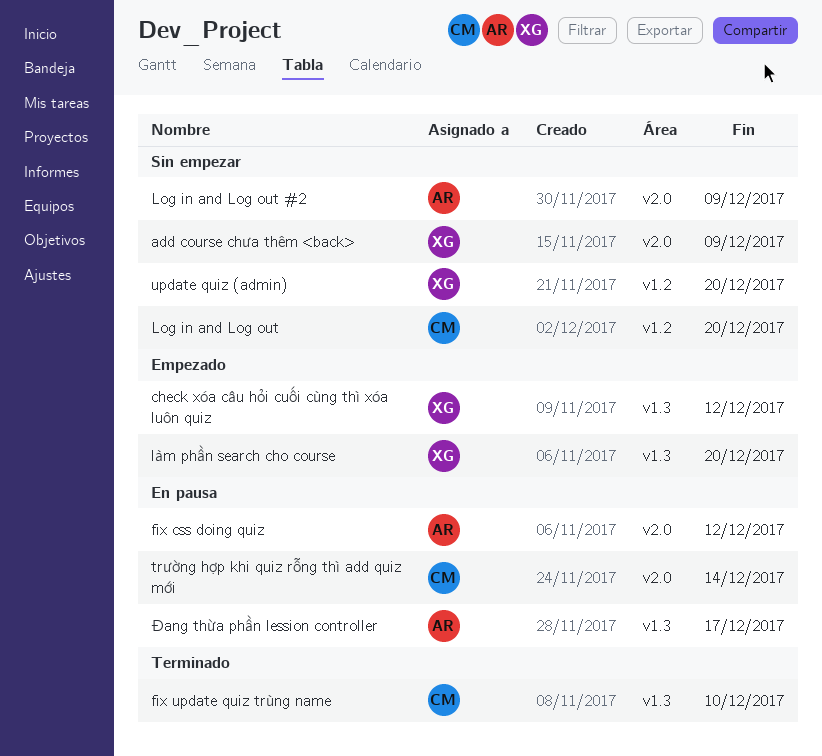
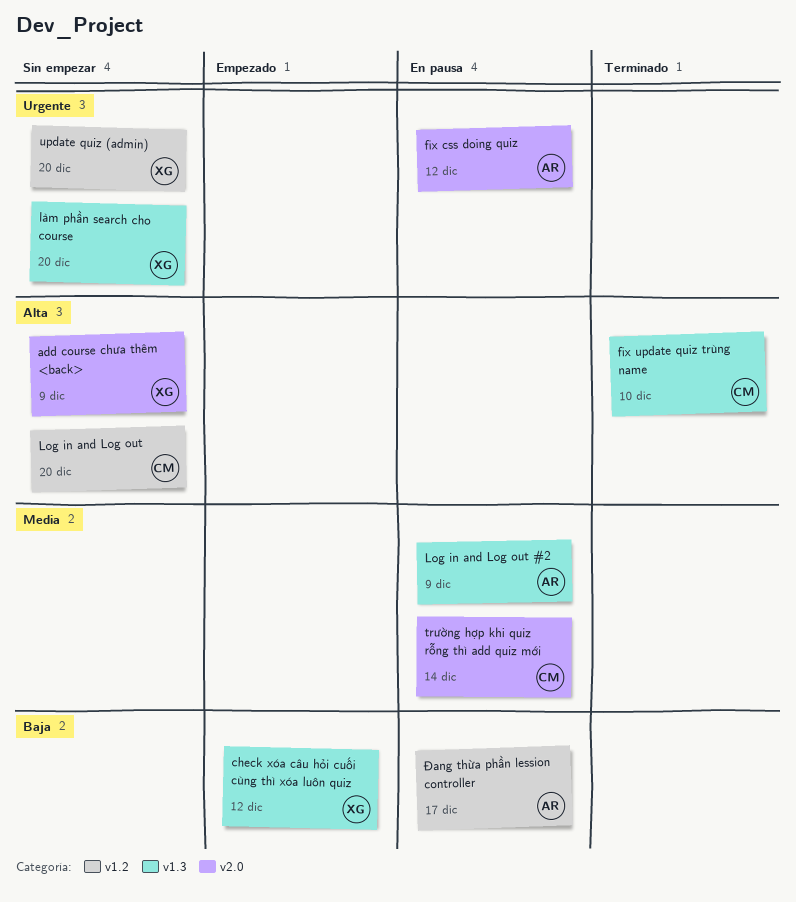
Log in and Log out #2, status: Sin empezar -> En pausa
Log in and Log out #2, label: v2.0 -> v1.3
làm phần search cho course, status: Empezado -> Sin empezar
Đang thừa phần lession controller, label: v1.3 -> v1.2

